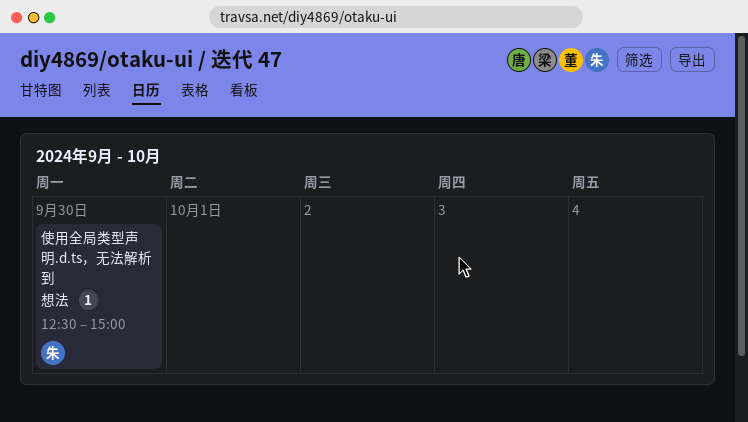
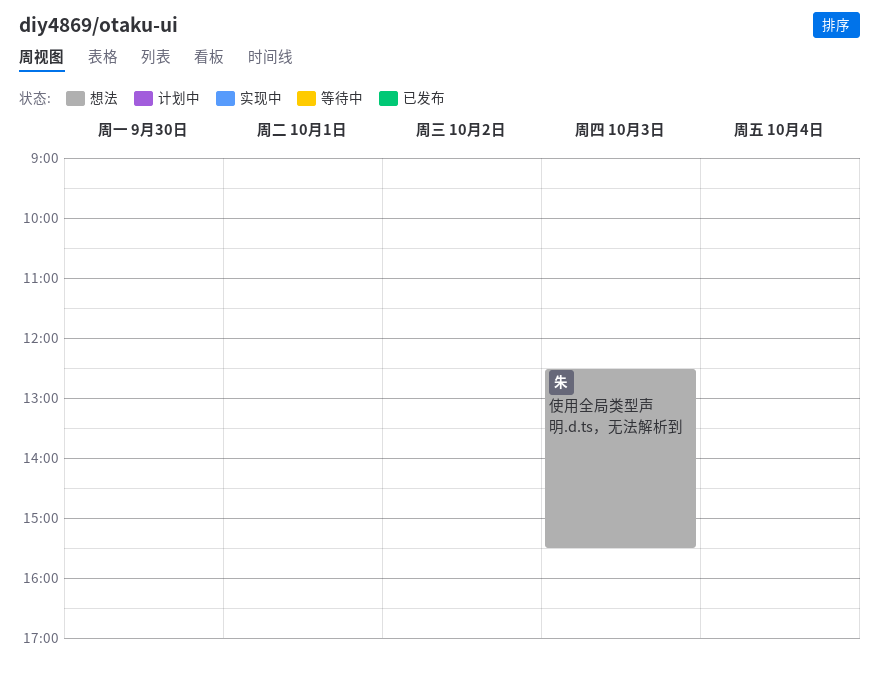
使用全局类型声明.d.ts，无法解析到, day: Sep 30 -> Oct 3
使用全局类型声明.d.ts，无法解析到, ends: 15:00 -> 15:30

